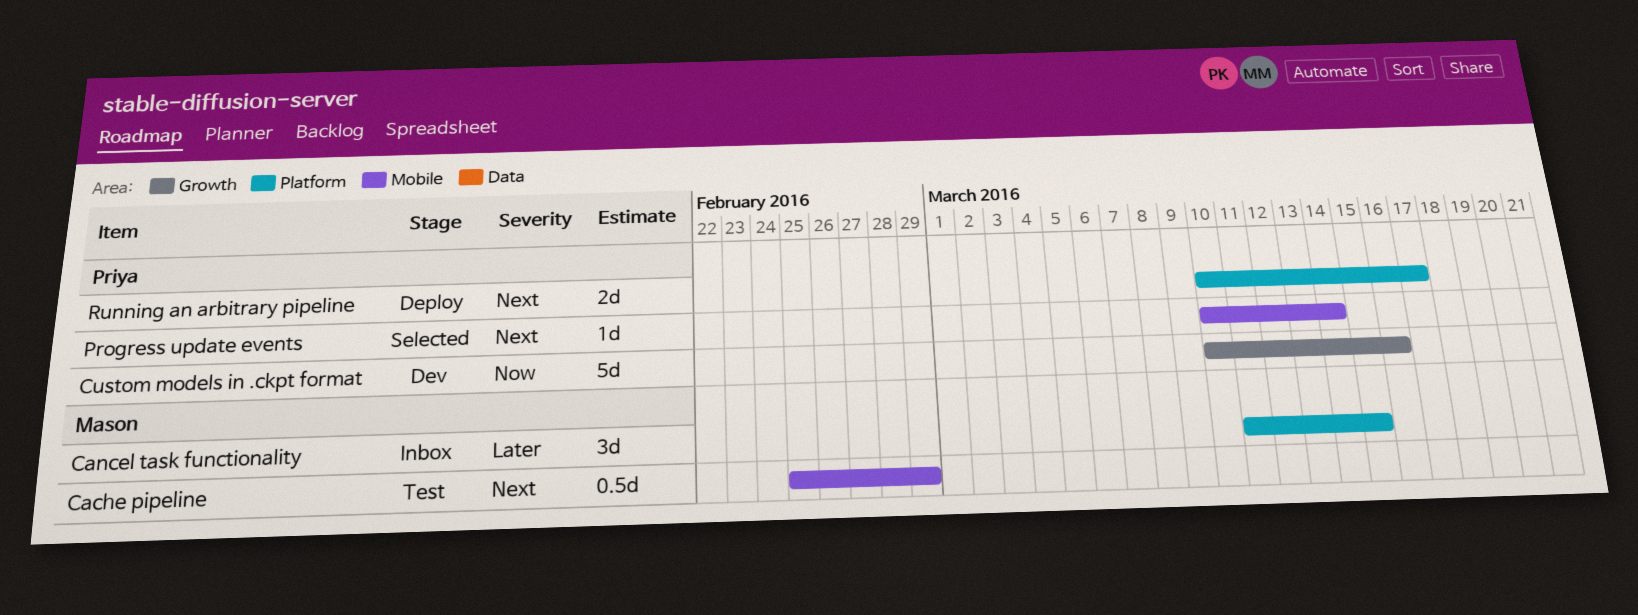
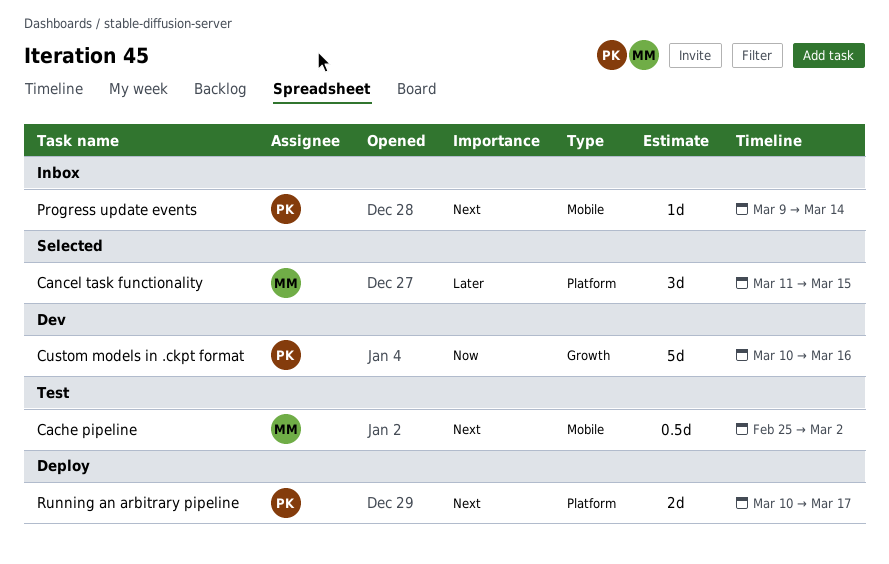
Cache pipeline, due: Feb 29 -> Mar 2
Cancel task functionality, status: Inbox -> Selected
Progress update events, status: Selected -> Inbox
Progress update events, start: Mar 10 -> Mar 9

